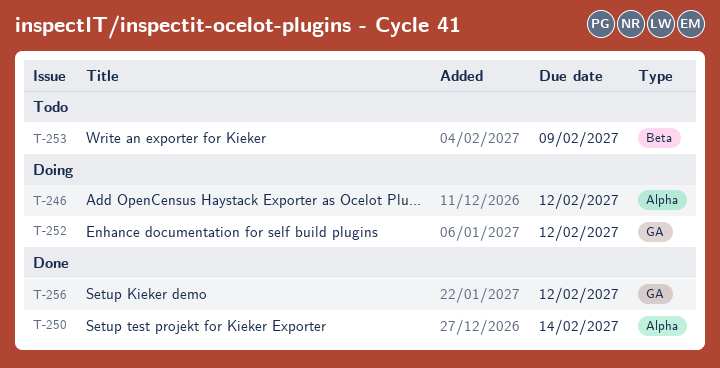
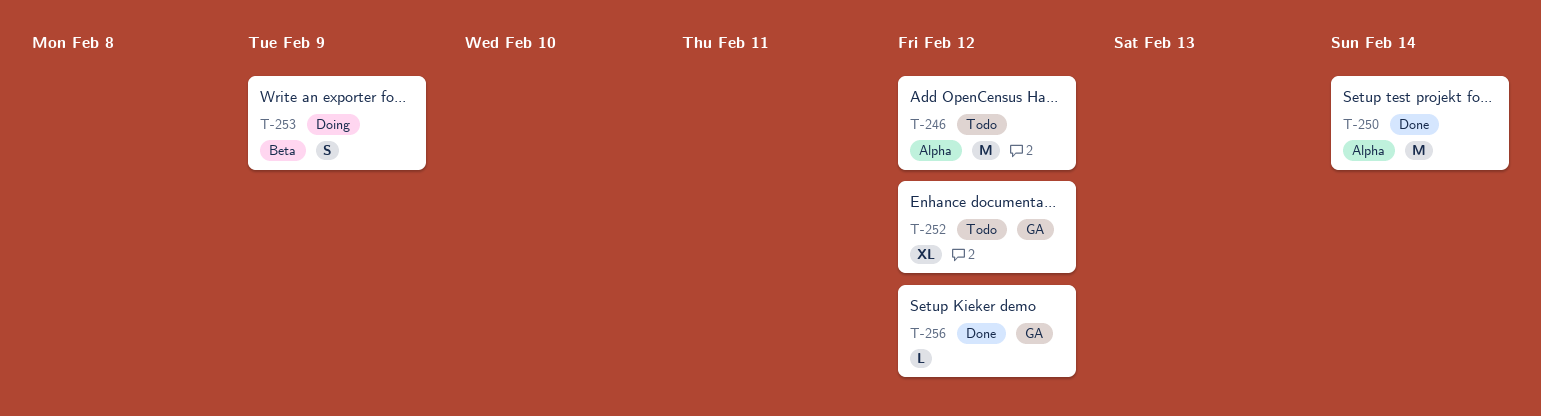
T-246, status: Doing -> Todo
T-252, status: Doing -> Todo
T-253, status: Todo -> Doing

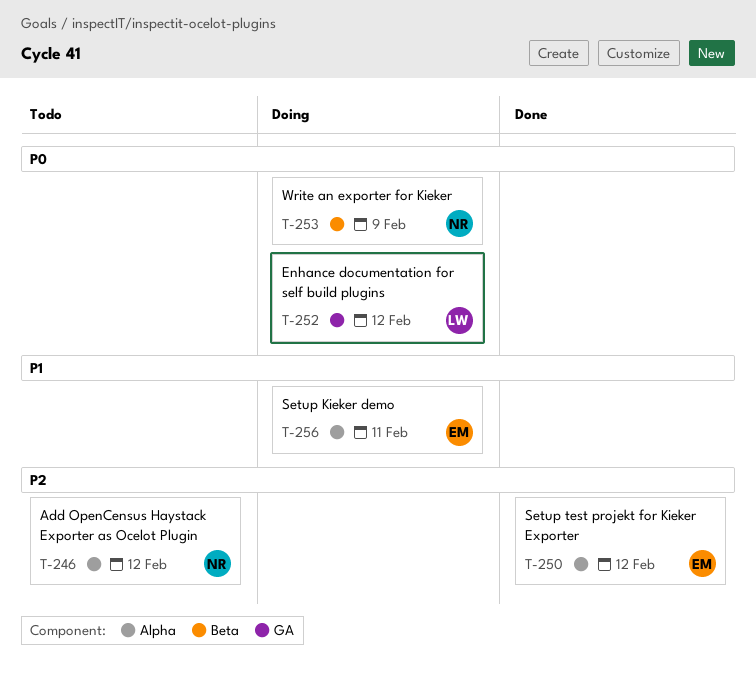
T-250, due: Feb 14 -> Feb 12
T-252, status: Todo -> Doing
T-256, status: Done -> Doing
T-256, label: GA -> Alpha
T-256, due: Feb 12 -> Feb 11

